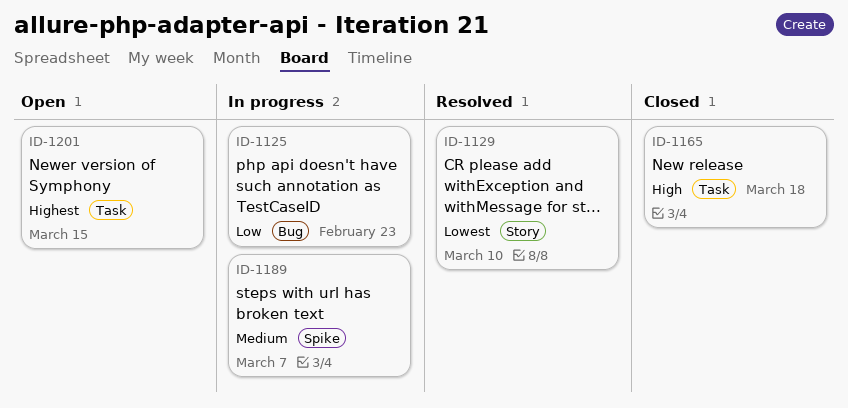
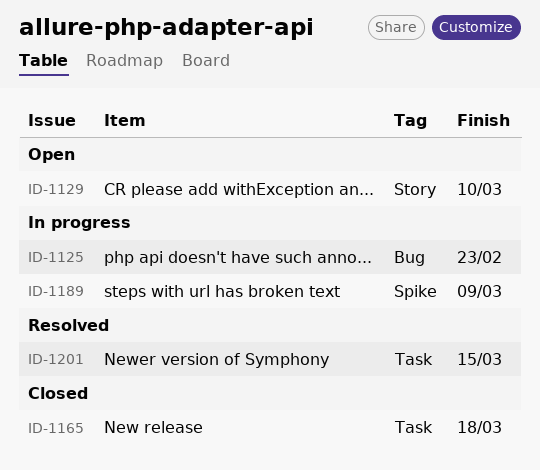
ID-1129, status: Resolved -> Open
ID-1189, due: Mar 7 -> Mar 9
ID-1201, status: Open -> Resolved

